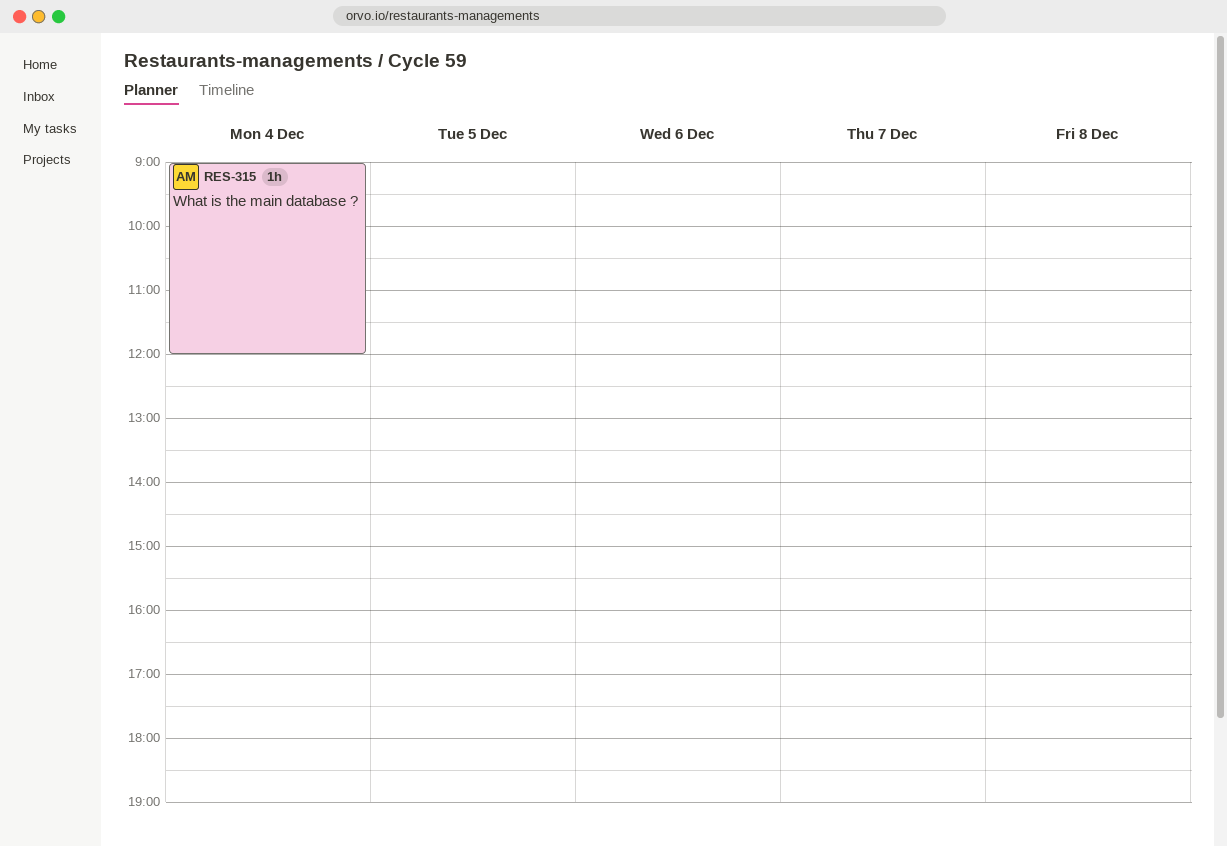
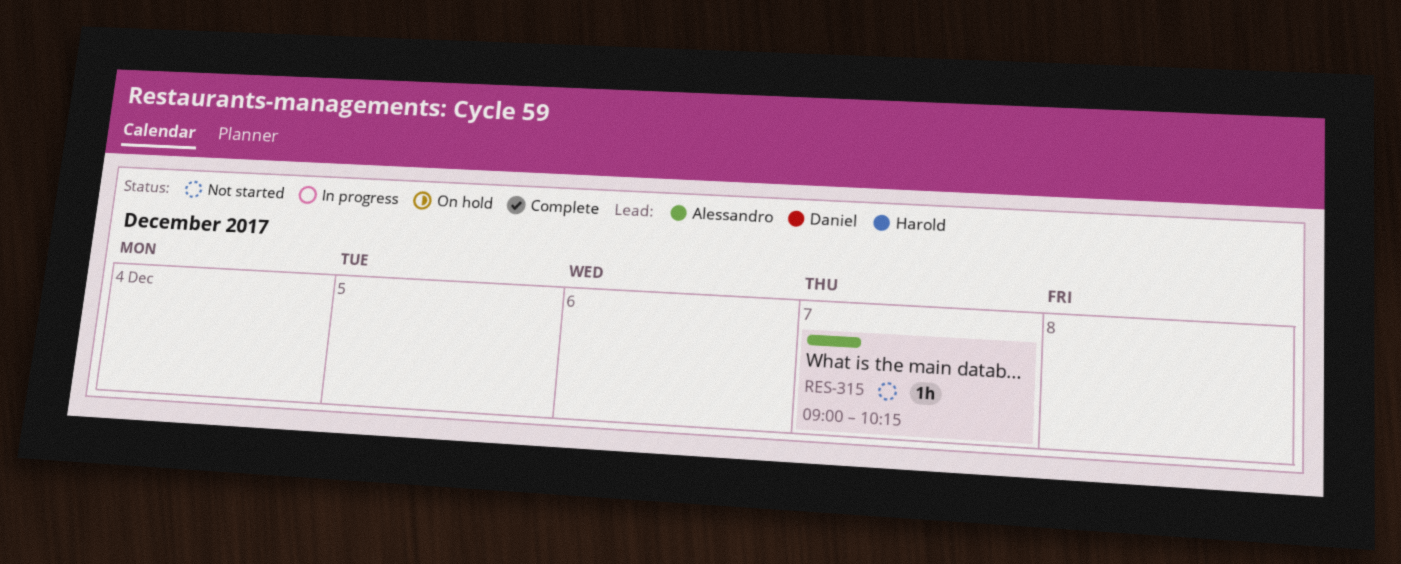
RES-315, day: Dec 4 -> Dec 7
RES-315, ends: 12:00 -> 10:15

